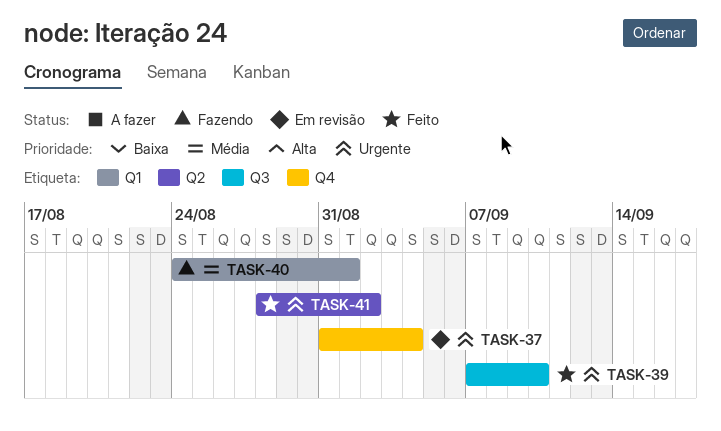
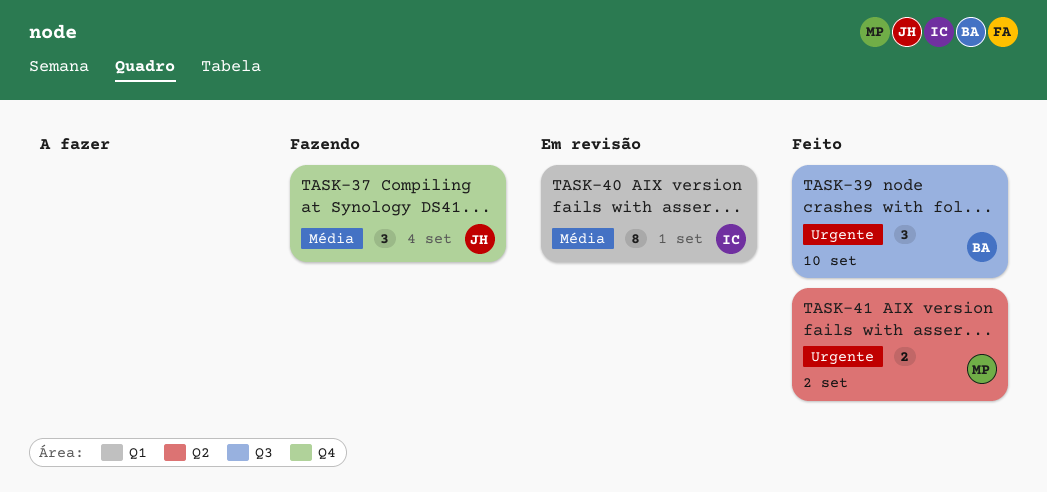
TASK-37, status: Em revisão -> Fazendo
TASK-37, priority: Urgente -> Média
TASK-40, status: Fazendo -> Em revisão

